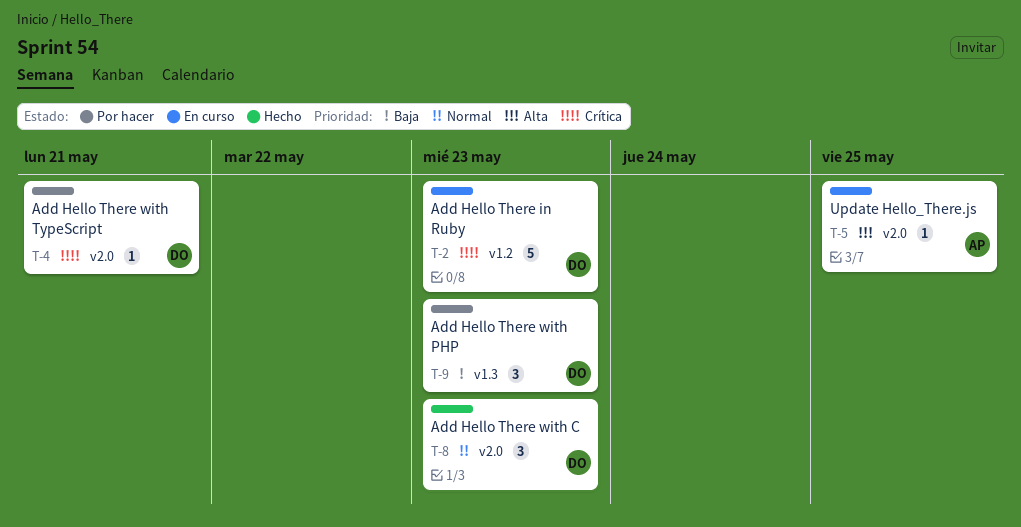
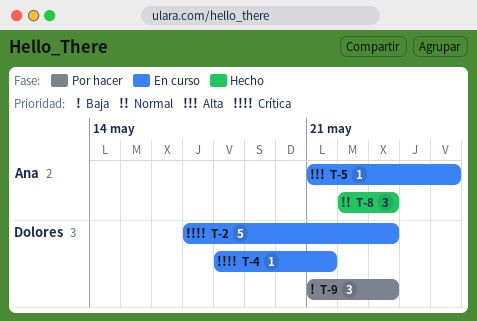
T-4, status: Por hacer -> En curso
T-8, owner: Dolores -> Ana

